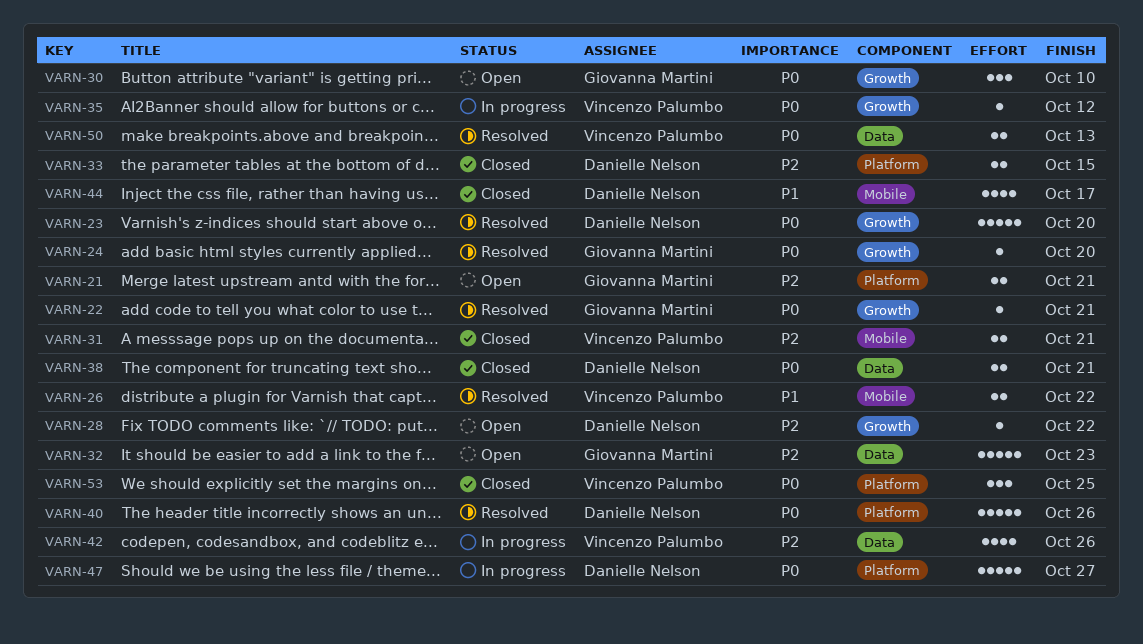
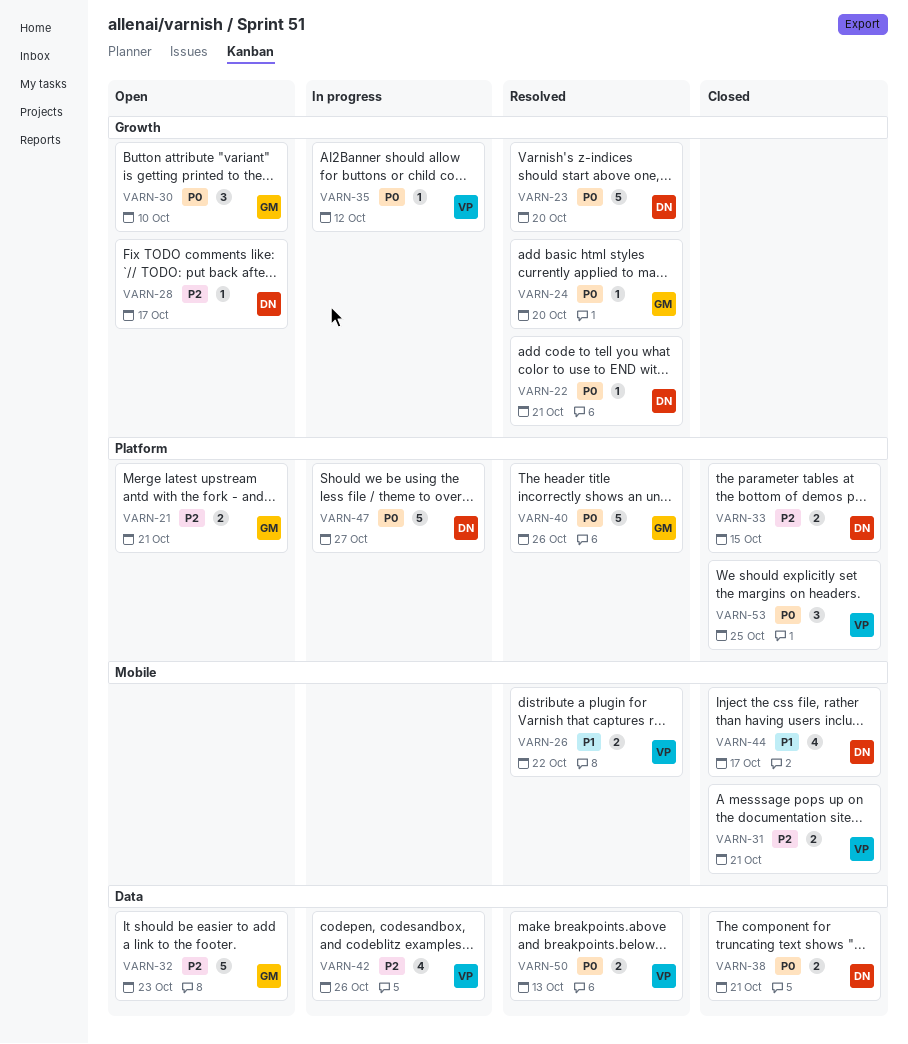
VARN-22, owner: Giovanna Martini -> Danielle Nelson
VARN-28, due: Oct 22 -> Oct 17
VARN-40, owner: Danielle Nelson -> Giovanna Martini

